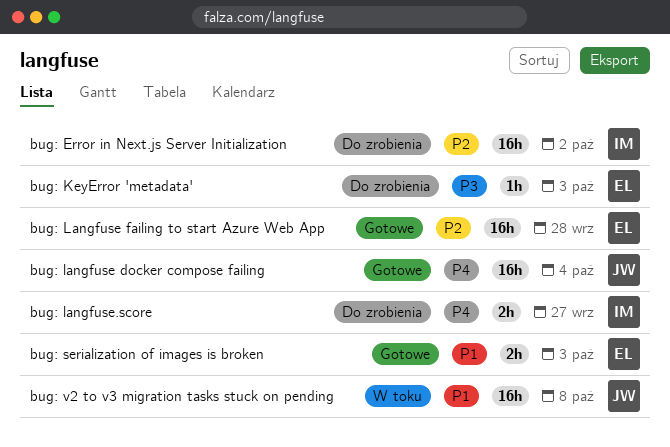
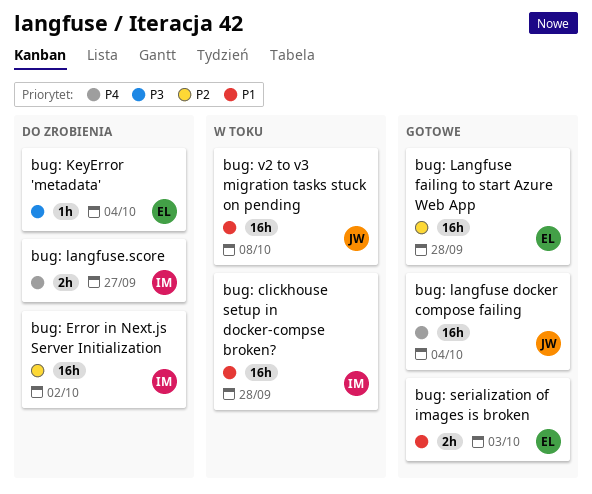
bug: clickhouse setup in docker-compse broken?: none -> present
bug: KeyError 'metadata', due: Oct 3 -> Oct 4

